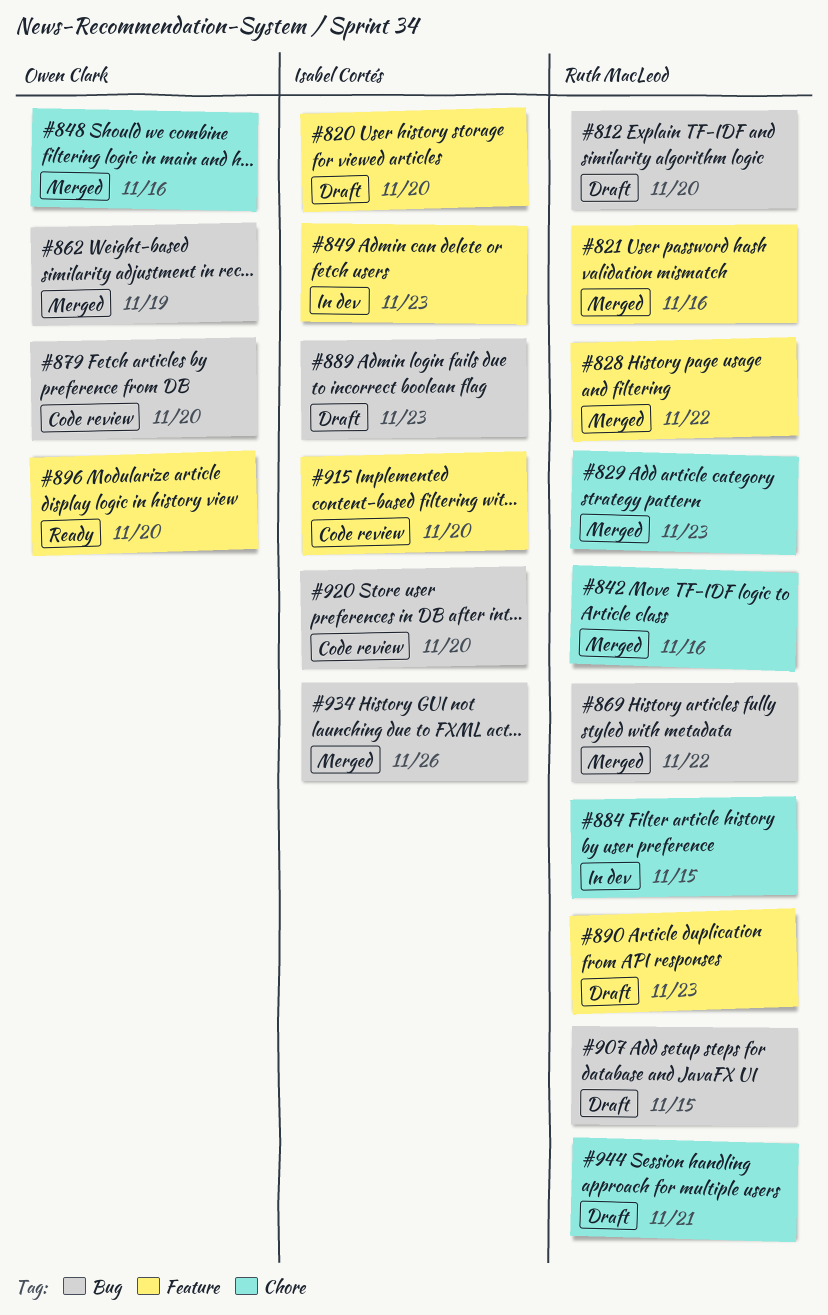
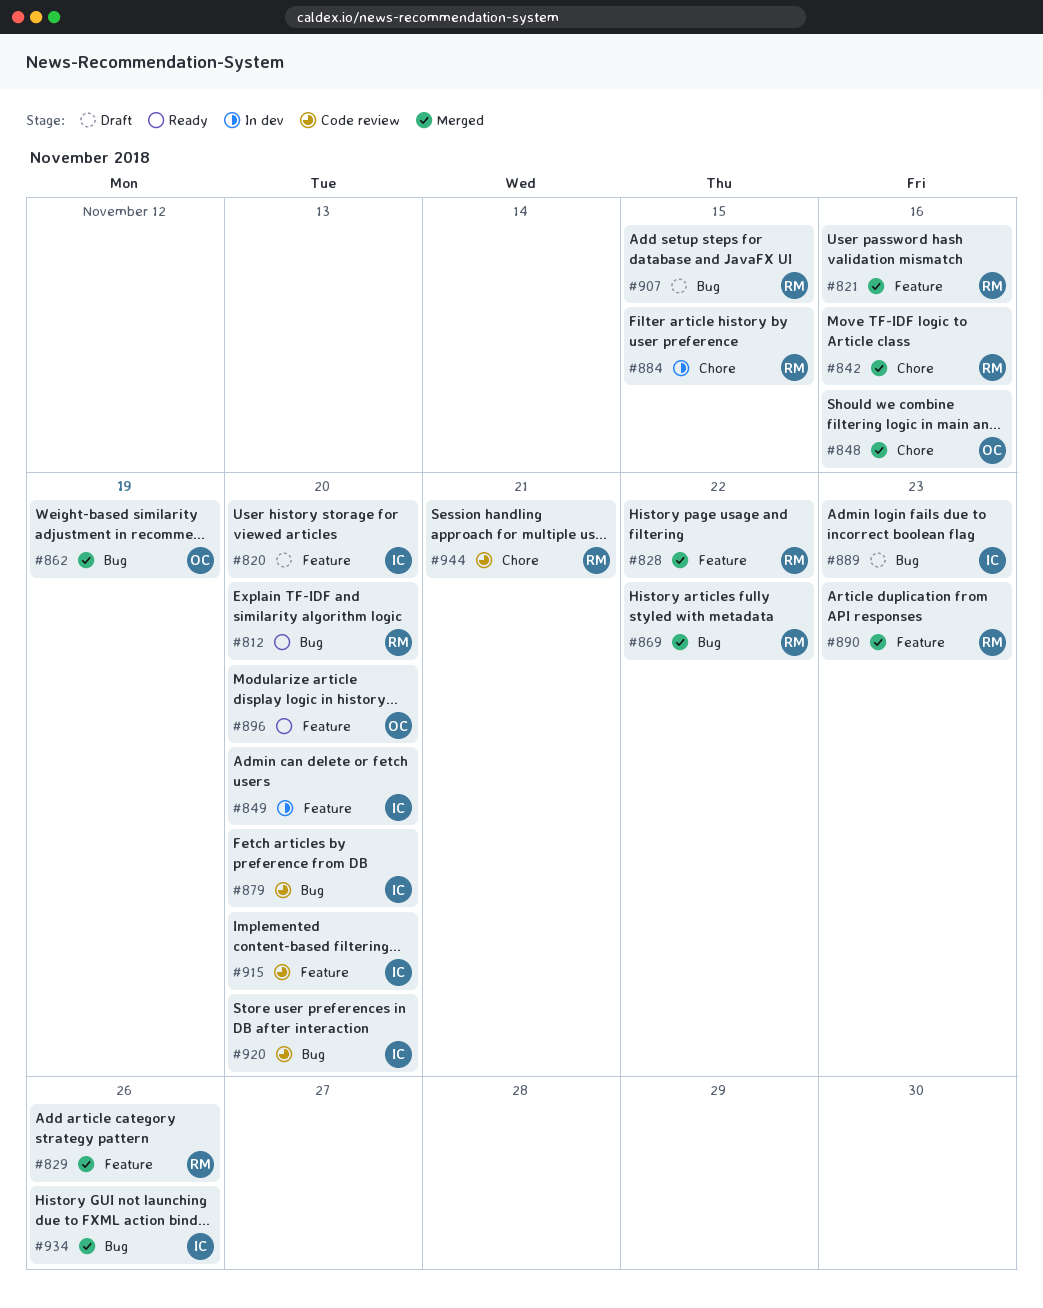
#812, status: Draft -> Ready
#829, label: Chore -> Feature
#829, due: Nov 23 -> Nov 26
#849, due: Nov 23 -> Nov 20
#879, owner: Owen Clark -> Isabel Cortés
#890, status: Draft -> Merged
#944, status: Draft -> Code review

